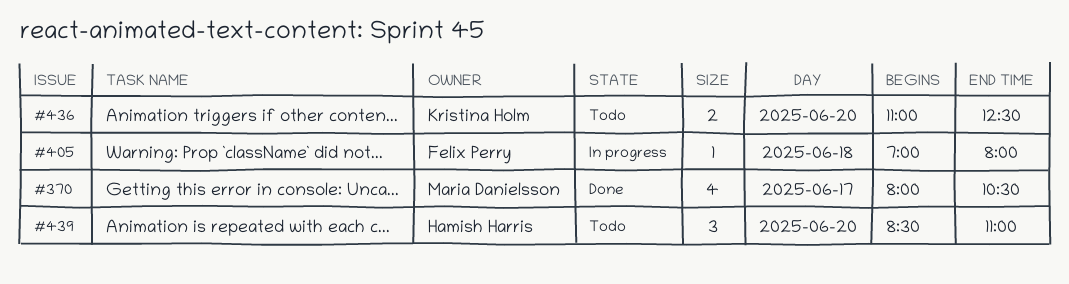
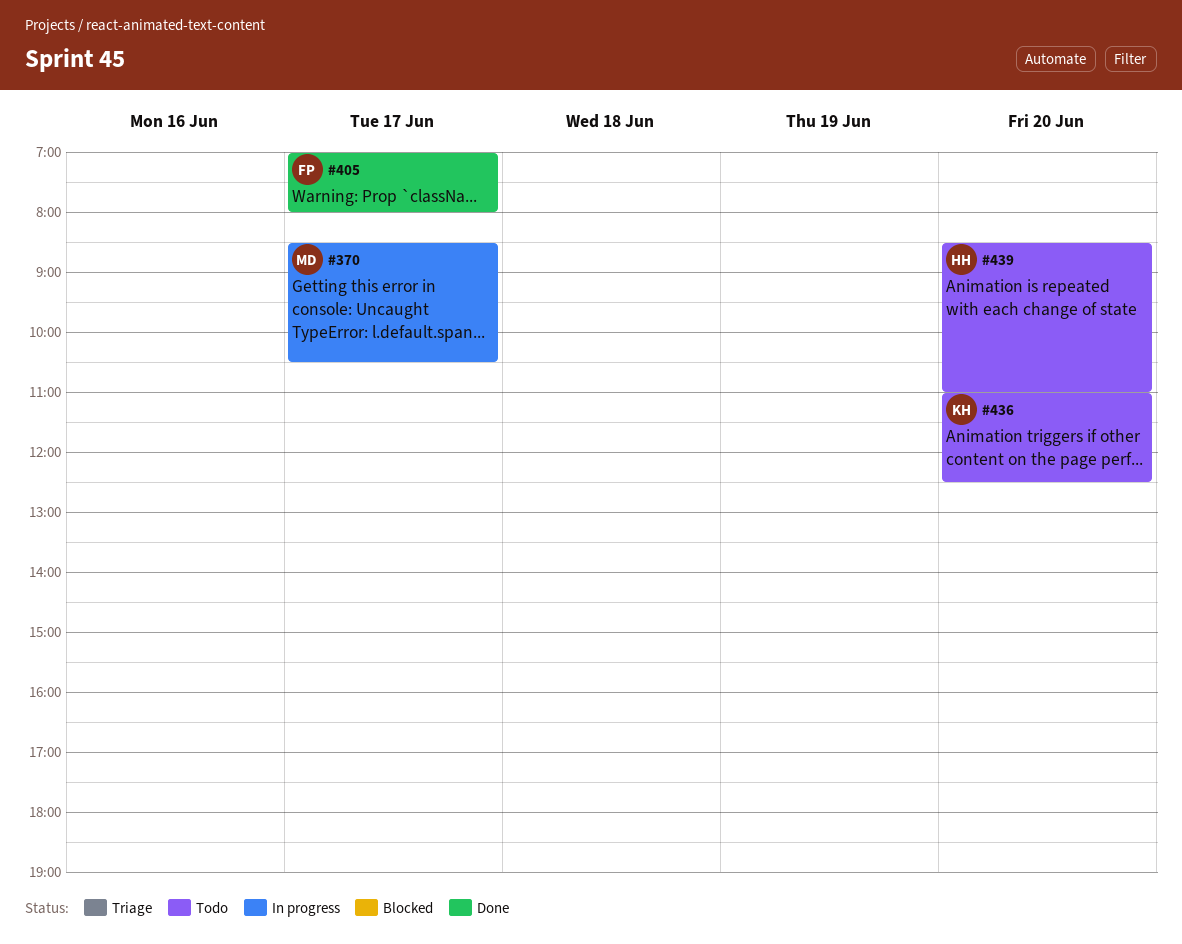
#370, status: Done -> In progress
#370, begins: 08:00 -> 08:30
#405, status: In progress -> Done
#405, day: Jun 18 -> Jun 17

